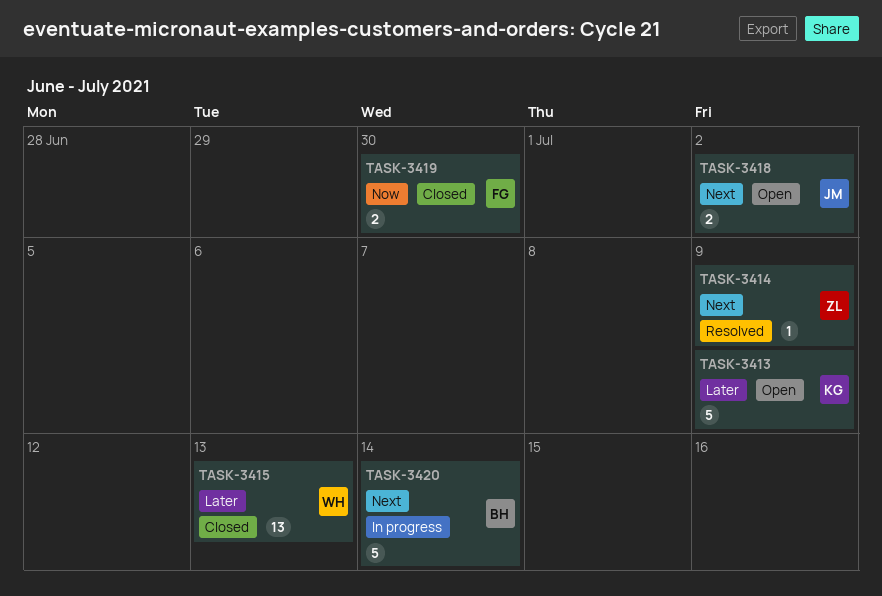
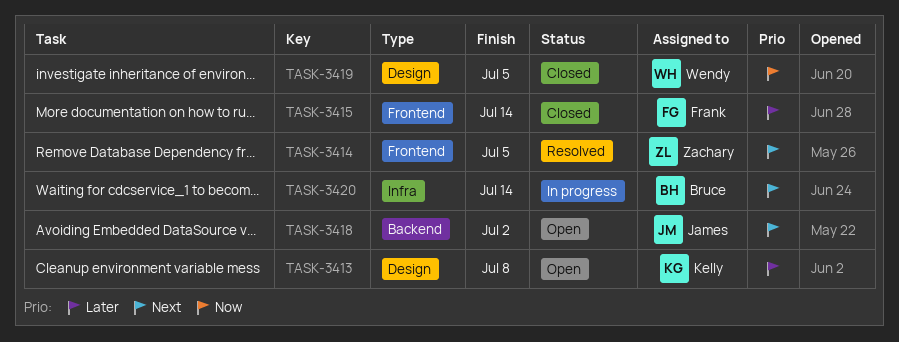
TASK-3413, due: Jul 9 -> Jul 8
TASK-3414, due: Jul 9 -> Jul 5
TASK-3415, owner: Wendy -> Frank
TASK-3415, due: Jul 13 -> Jul 14
TASK-3419, owner: Frank -> Wendy
TASK-3419, due: Jun 30 -> Jul 5

